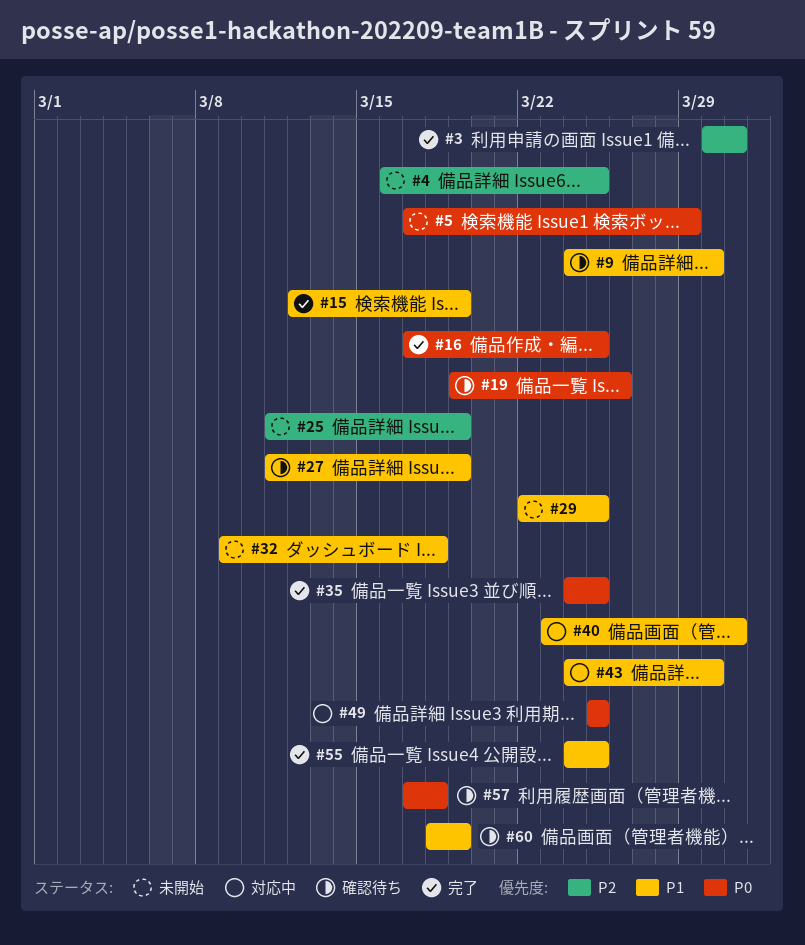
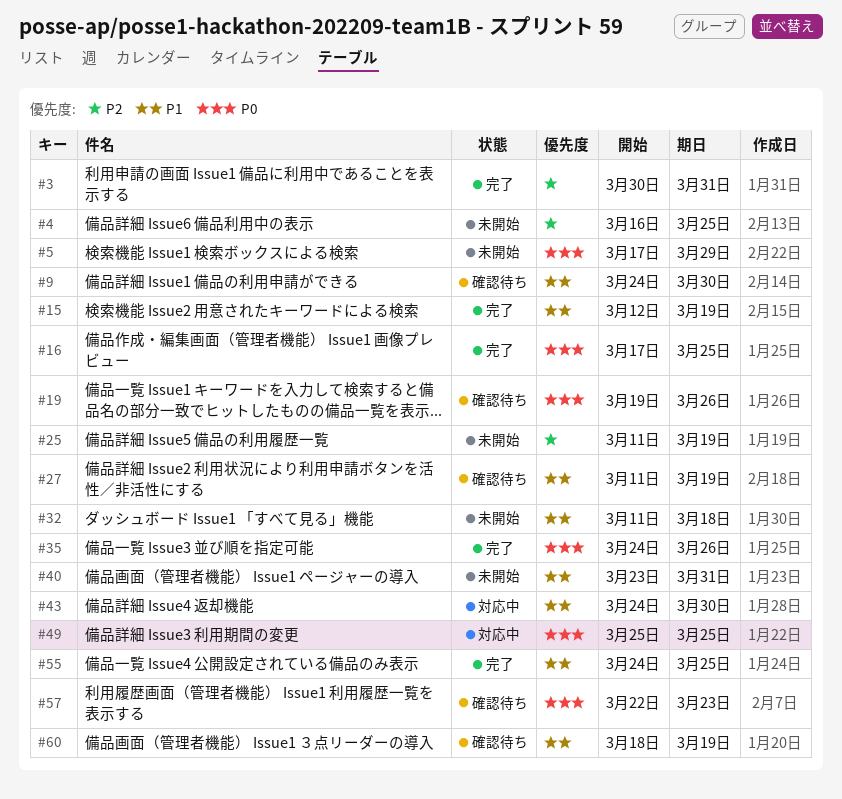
#29: present -> none
#32, start: Mar 9 -> Mar 11
#35, due: Mar 25 -> Mar 26
#40, status: 対応中 -> 未開始
#57, start: Mar 17 -> Mar 22
#57, due: Mar 18 -> Mar 23

